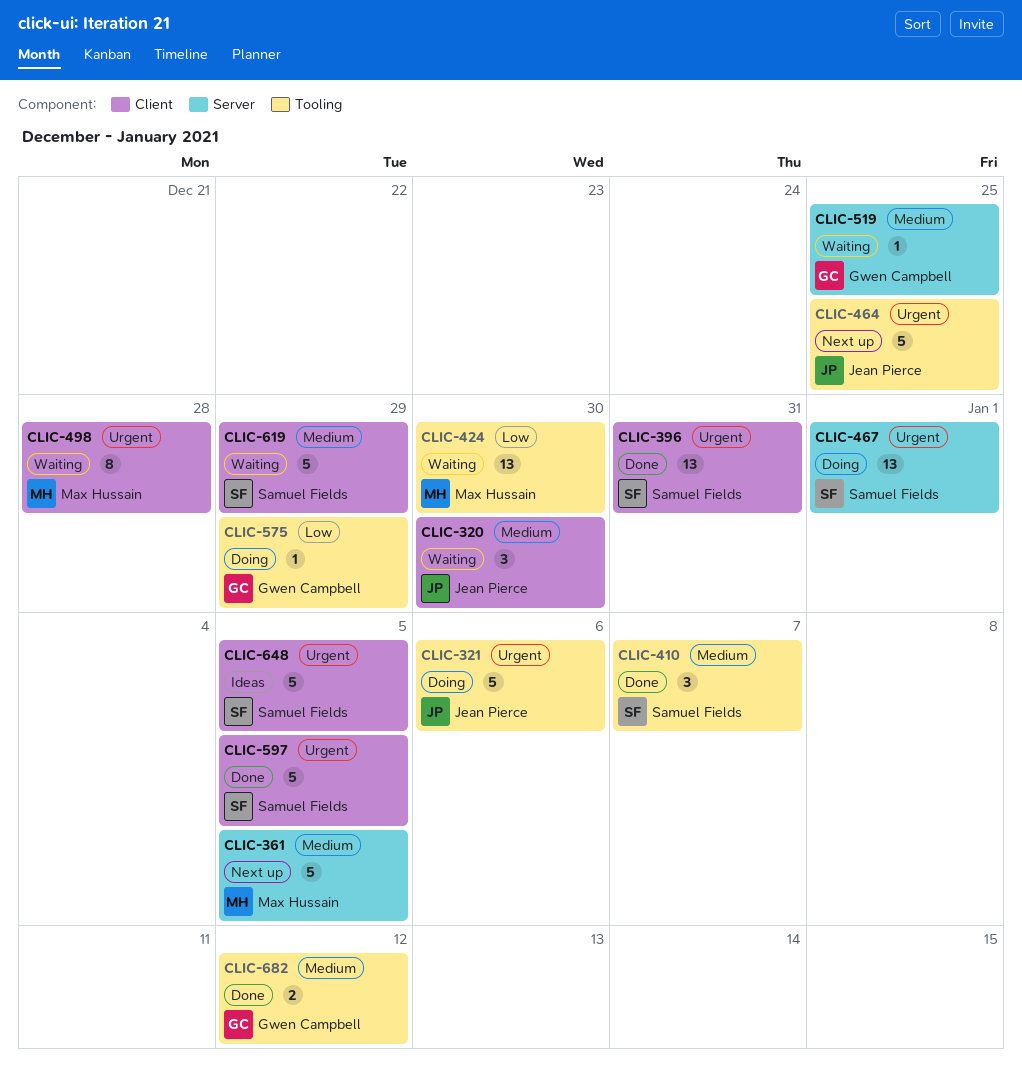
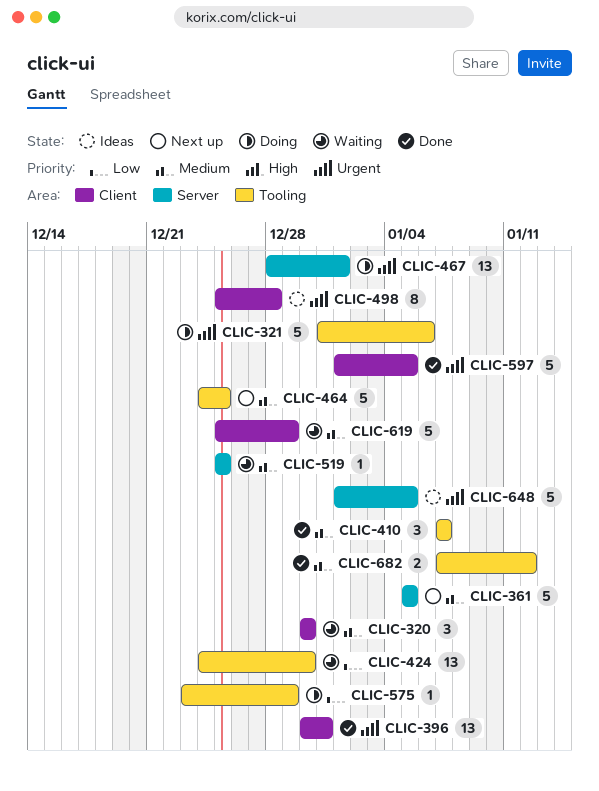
CLIC-464, priority: Urgent -> Medium
CLIC-498, status: Waiting -> Ideas
CLIC-648, label: Client -> Server

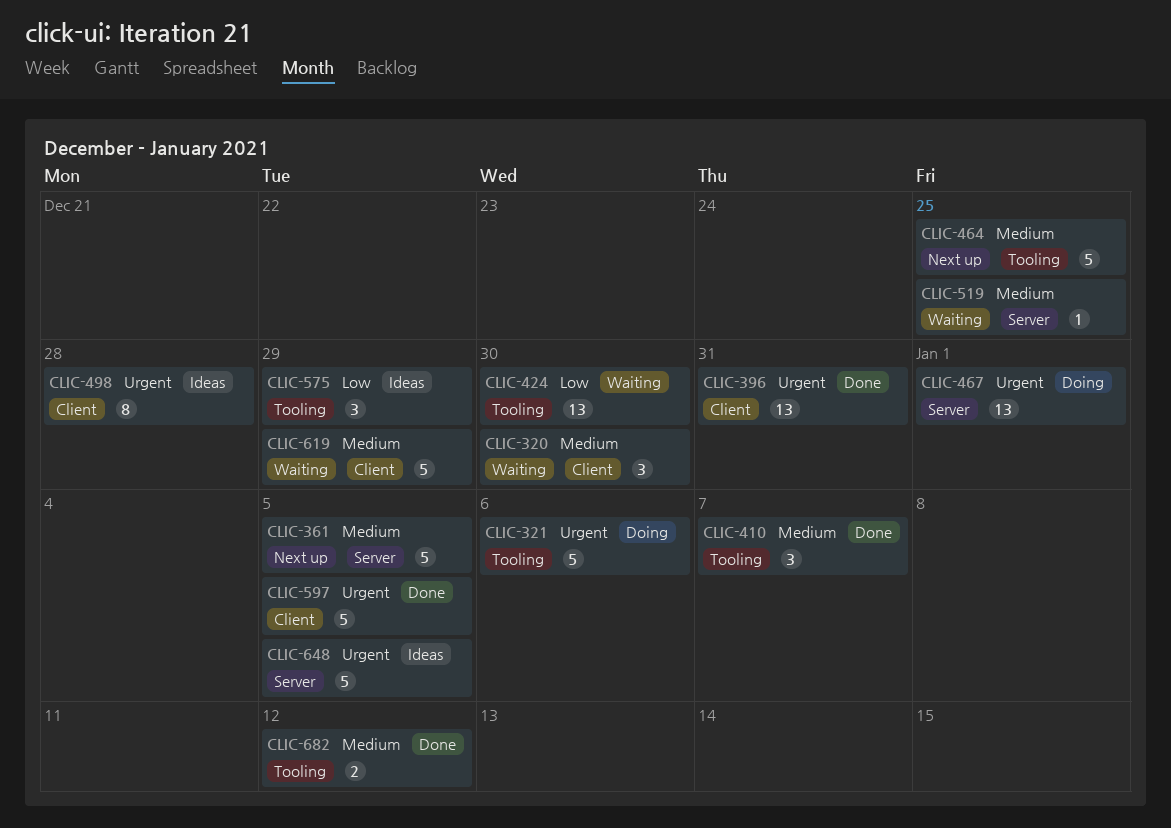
CLIC-575, status: Doing -> Ideas
CLIC-575, estimate: 1 -> 3

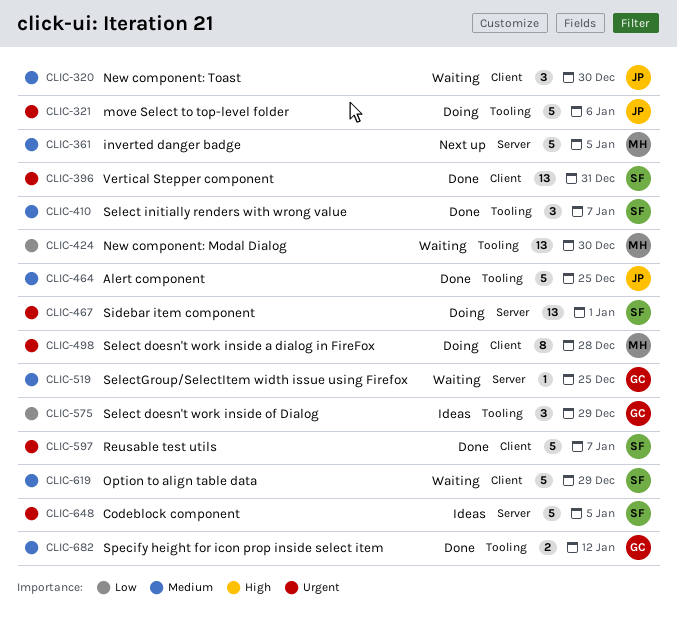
CLIC-464, status: Next up -> Done
CLIC-498, status: Ideas -> Doing
CLIC-597, due: Jan 5 -> Jan 7

